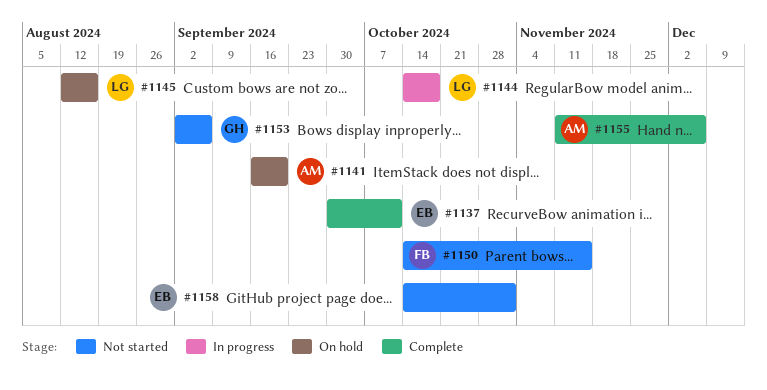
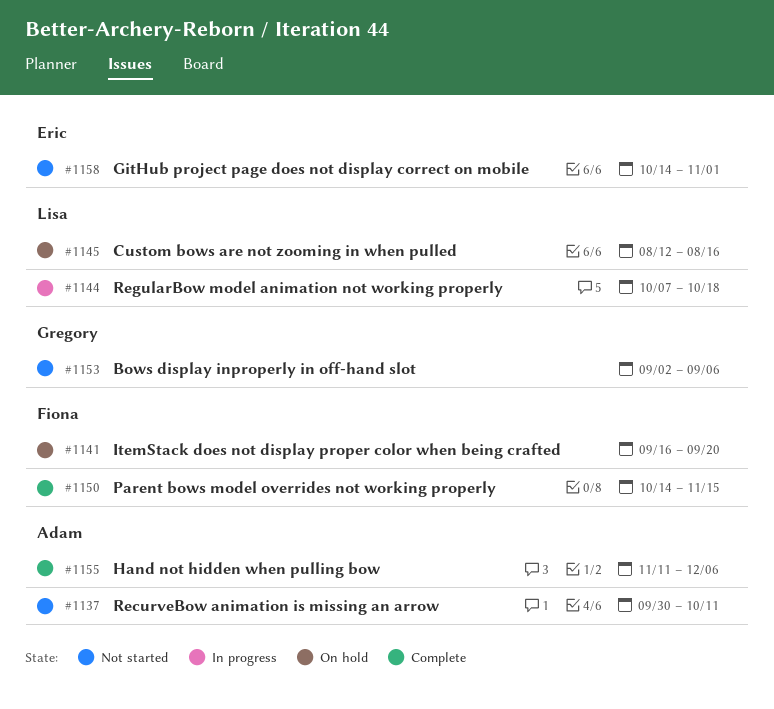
#1137, status: Complete -> Not started
#1137, owner: Eric -> Adam
#1141, owner: Adam -> Fiona
#1144, start: Oct 14 -> Oct 7
#1150, status: Not started -> Complete

